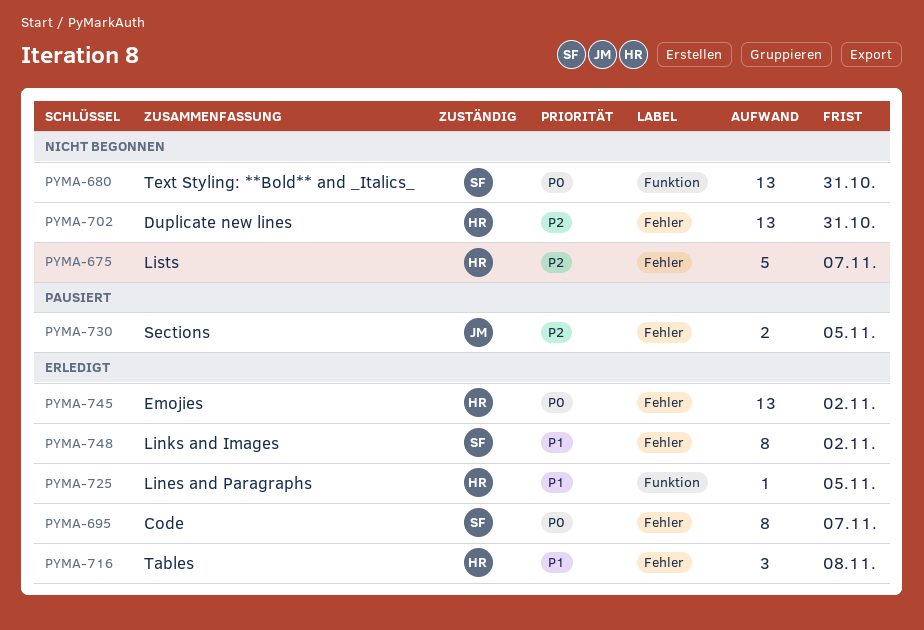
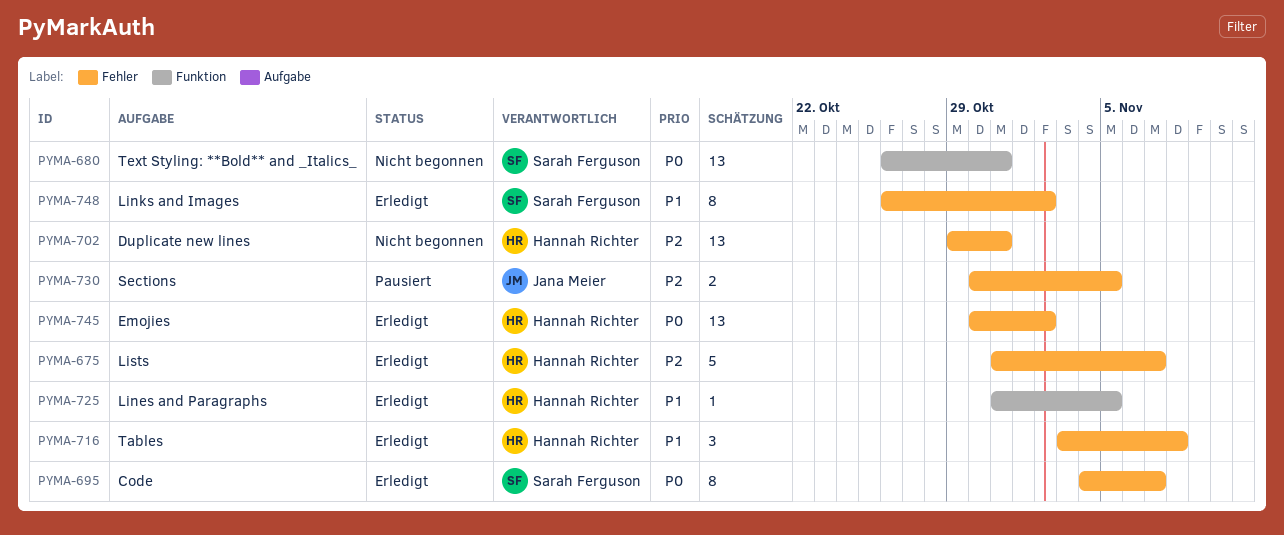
PYMA-675, status: Nicht begonnen -> Erledigt

